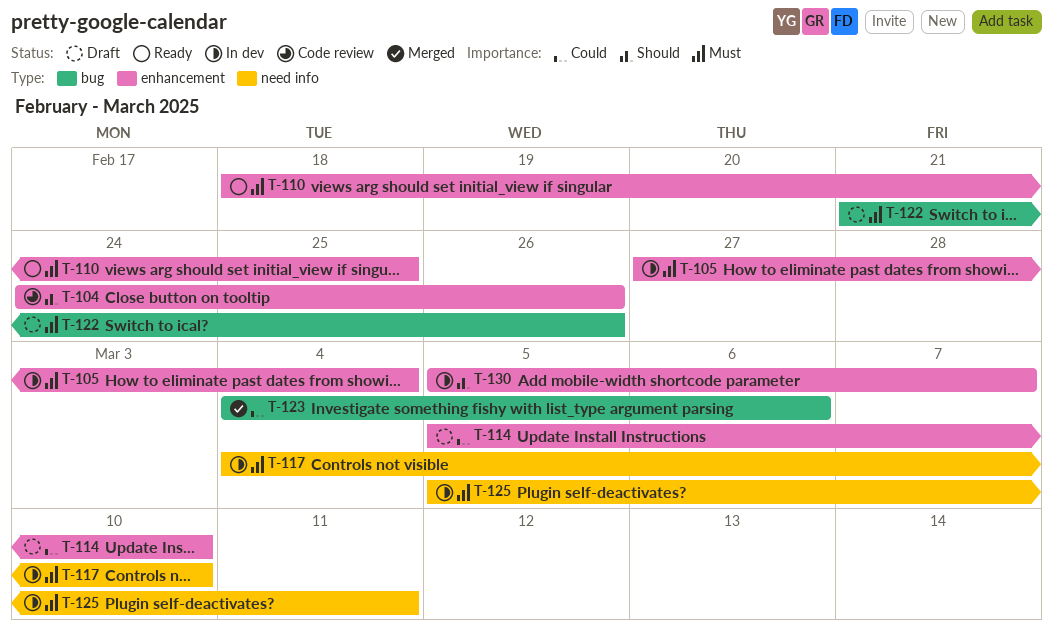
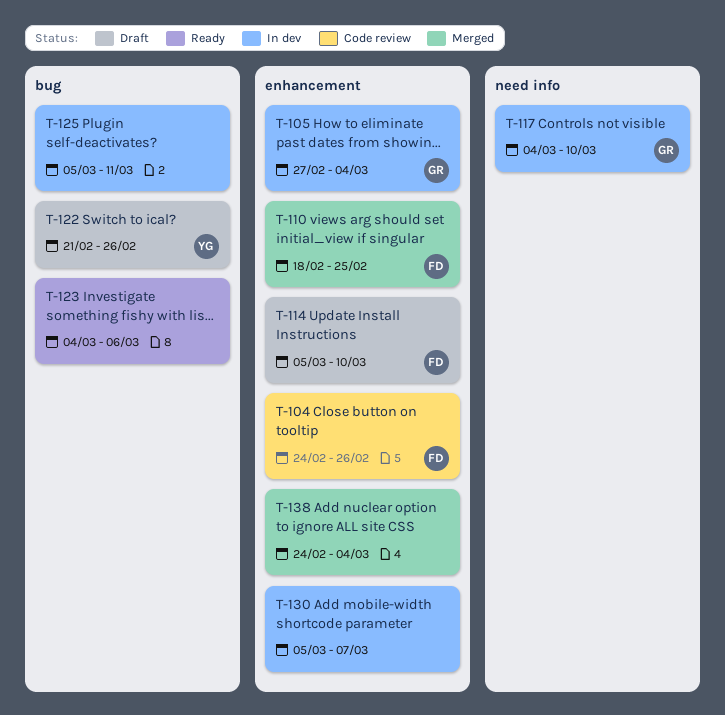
T-110, status: Ready -> Merged
T-123, status: Merged -> Ready
T-125, label: need info -> bug
T-138: none -> present

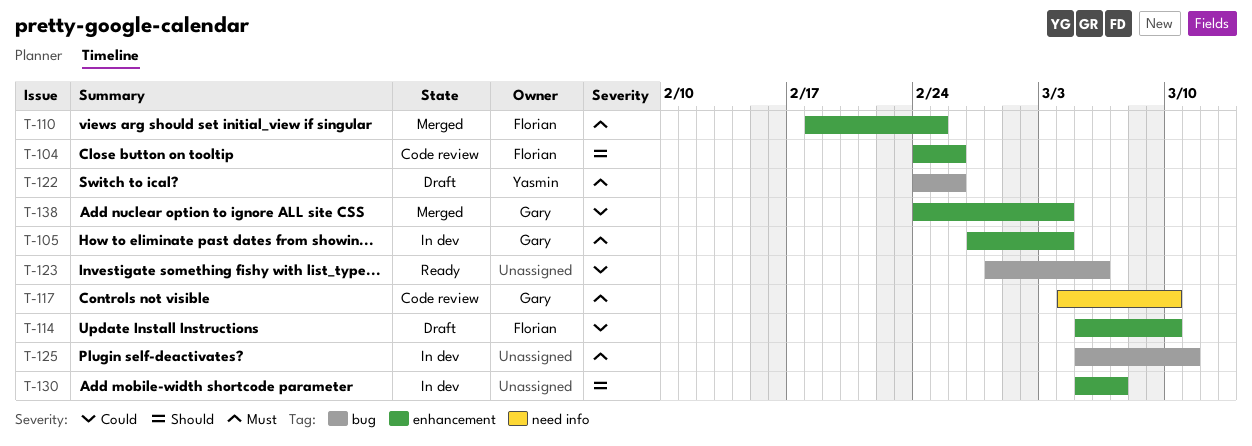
T-117, status: In dev -> Code review
T-122, start: Feb 21 -> Feb 24
T-123, start: Mar 4 -> Feb 28
T-138, owner: none -> Gary

